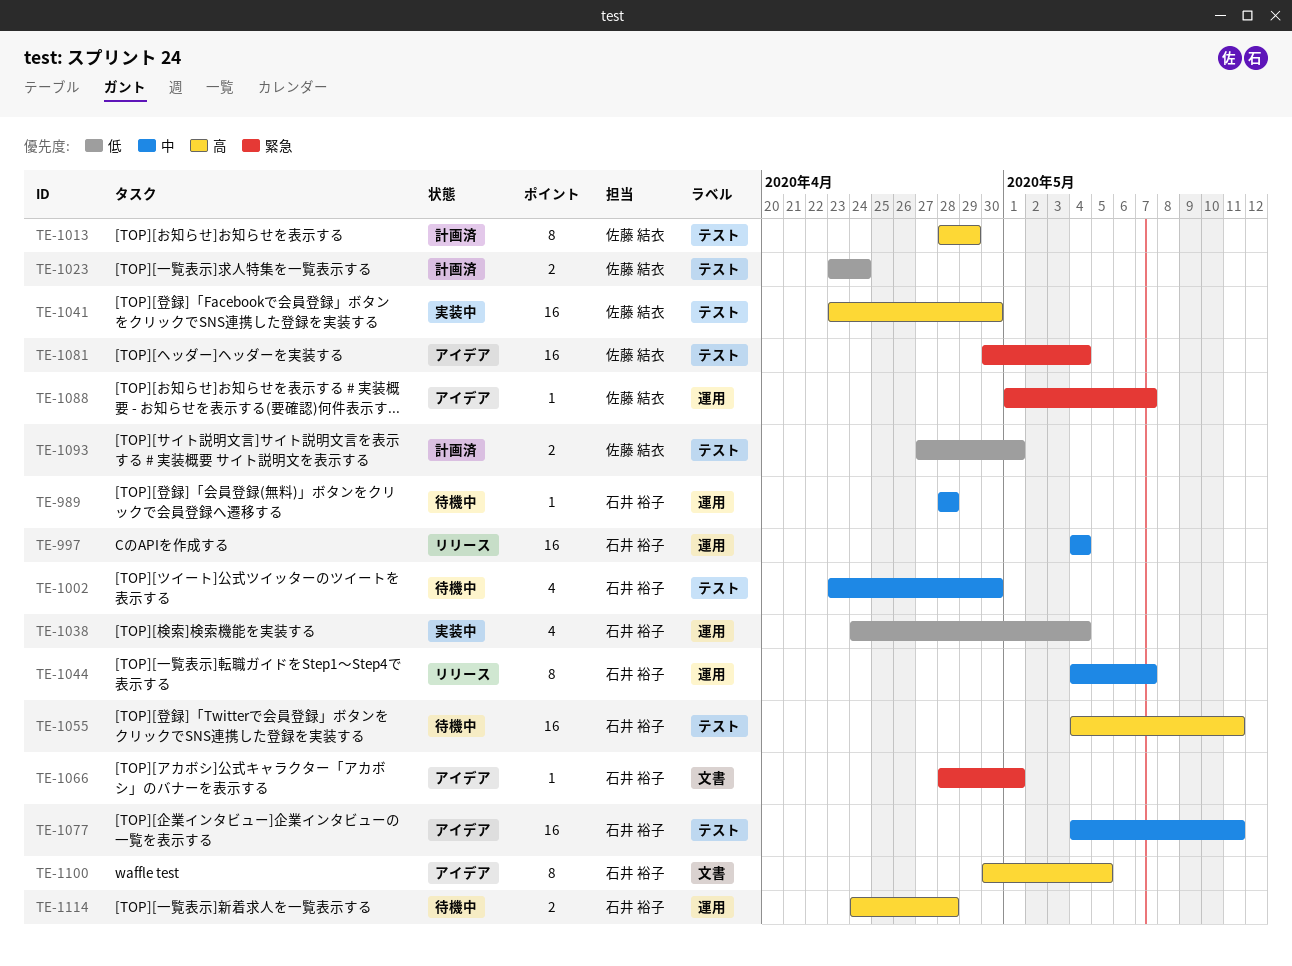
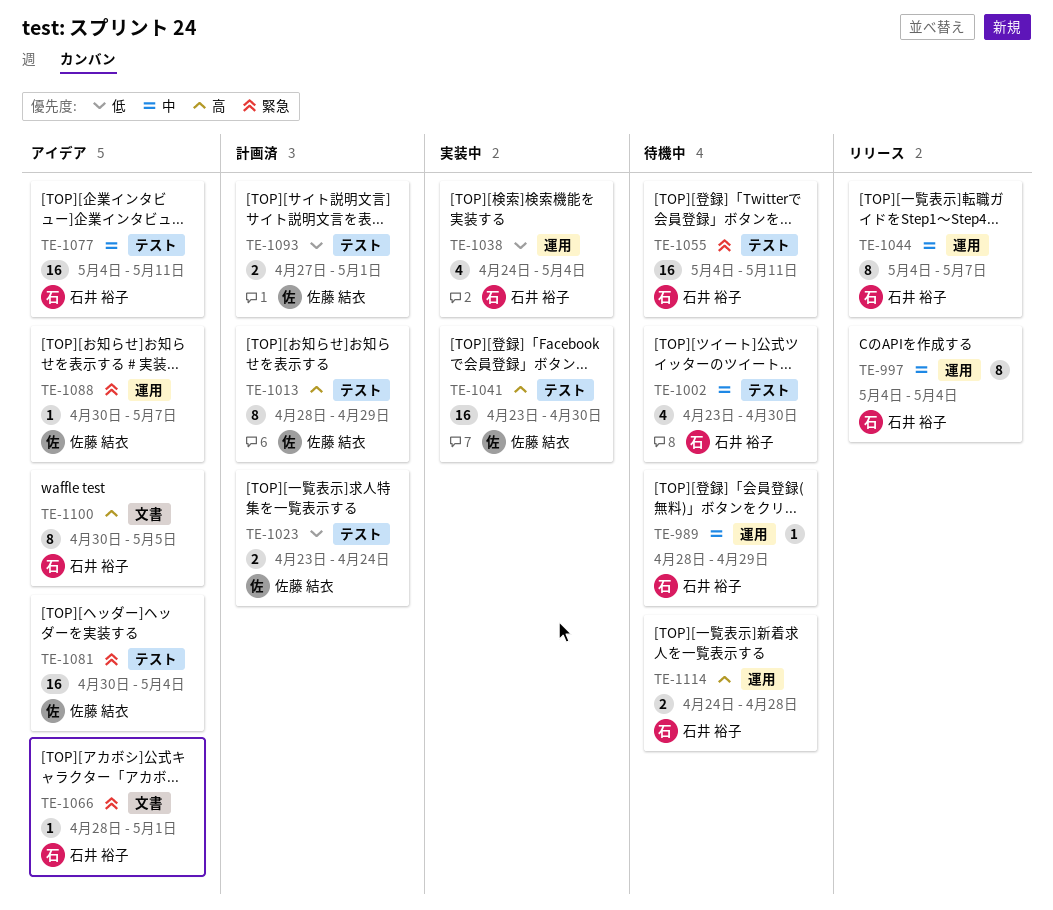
TE-989, due: Apr 28 -> Apr 29
TE-997, estimate: 16 -> 8
TE-1055, priority: 高 -> 緊急
TE-1088, start: May 1 -> Apr 30

